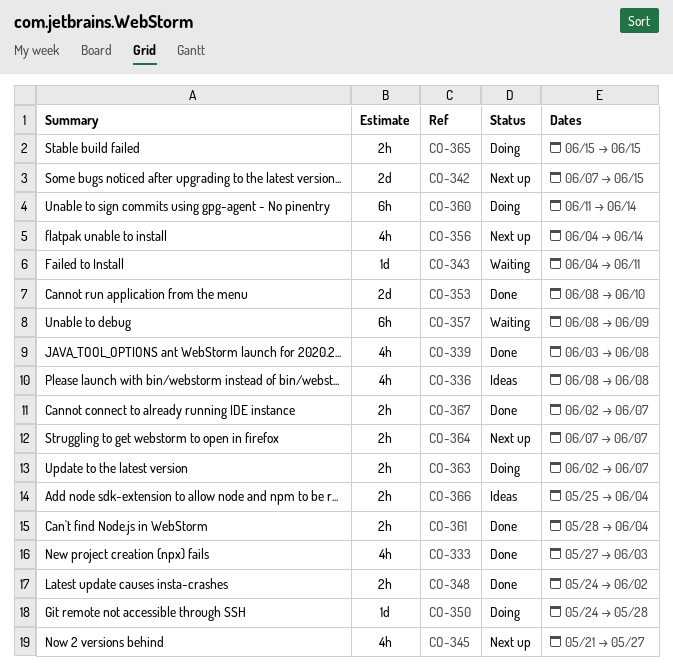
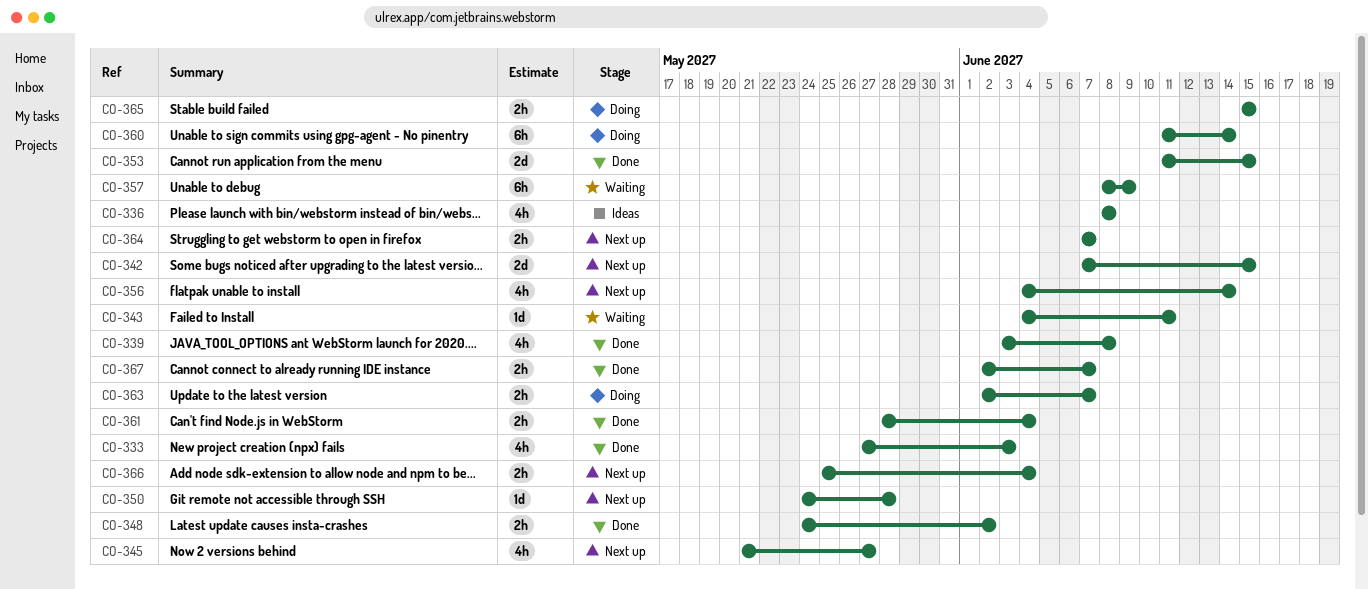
CO-350, status: Doing -> Next up
CO-353, start: Jun 8 -> Jun 11
CO-353, due: Jun 10 -> Jun 15
CO-366, status: Ideas -> Next up

